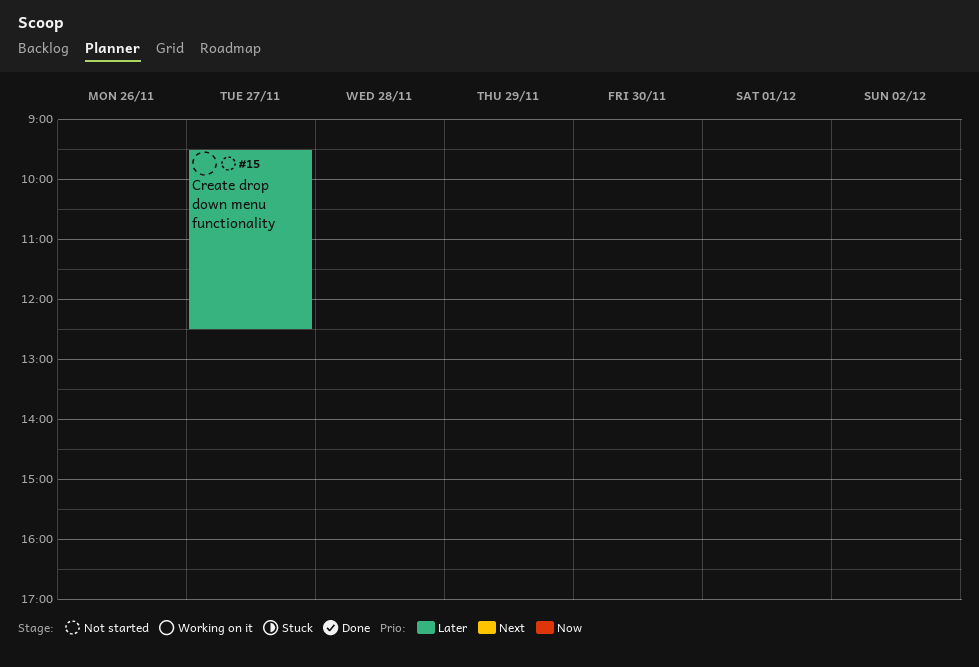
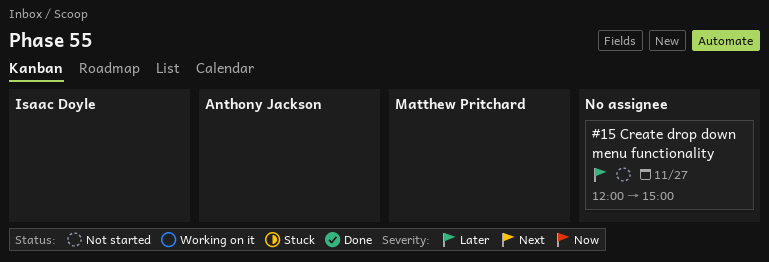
#15, begins: 09:30 -> 12:00
#15, ends: 12:30 -> 15:00

